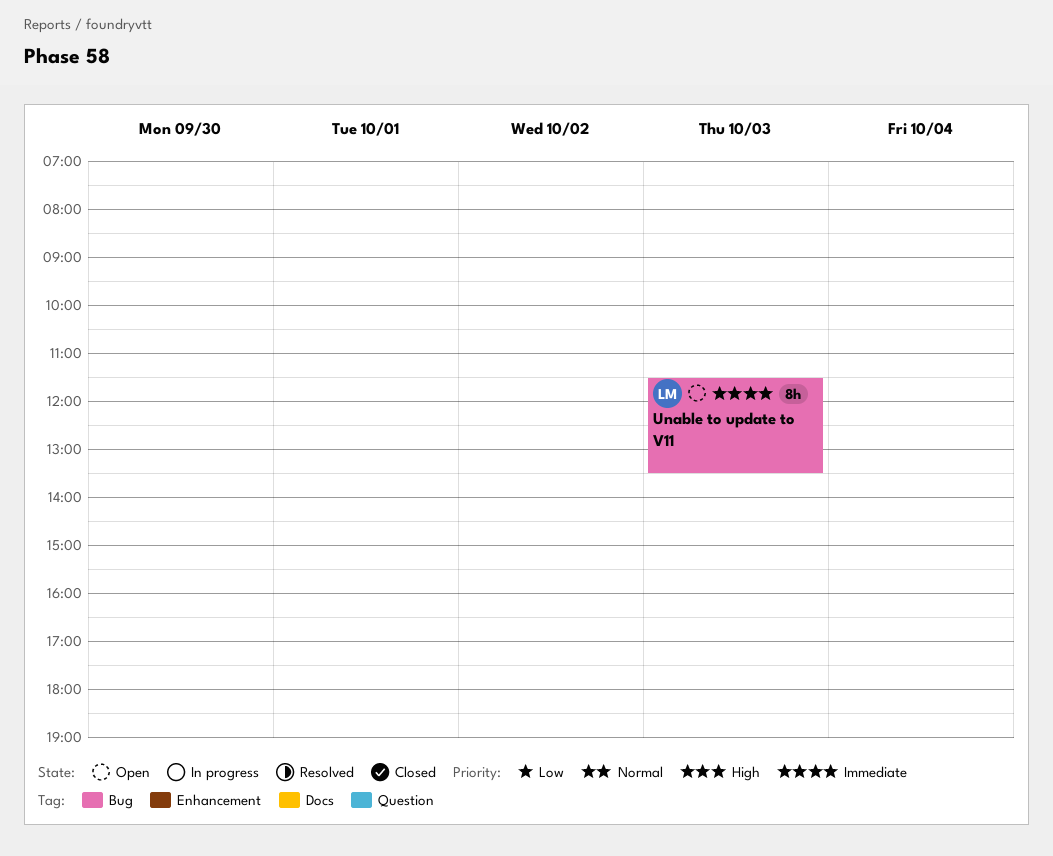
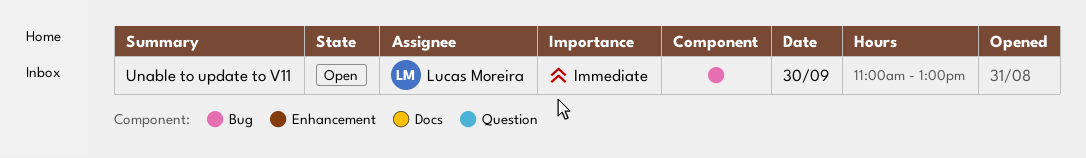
Unable to update to V11, day: Oct 3 -> Sep 30
Unable to update to V11, begins: 11:30 -> 11:00
Unable to update to V11, ends: 13:30 -> 13:00

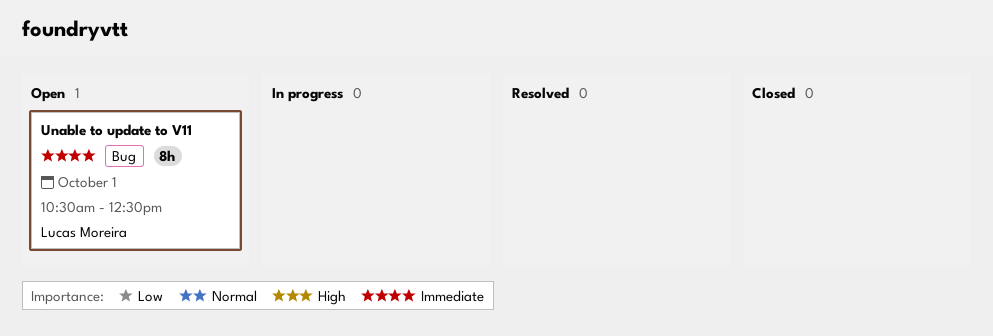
Unable to update to V11, day: Sep 30 -> Oct 1
Unable to update to V11, begins: 11:00 -> 10:30
Unable to update to V11, ends: 13:00 -> 12:30

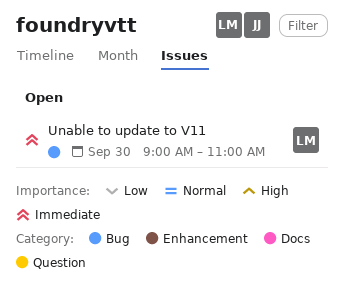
Unable to update to V11, day: Oct 1 -> Sep 30
Unable to update to V11, begins: 10:30 -> 09:00
Unable to update to V11, ends: 12:30 -> 11:00

